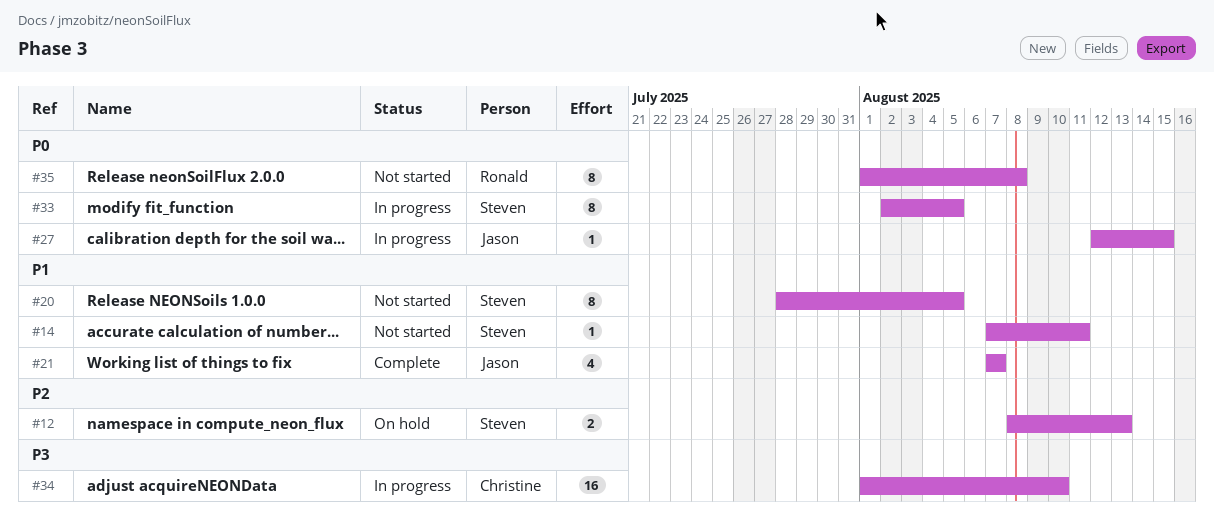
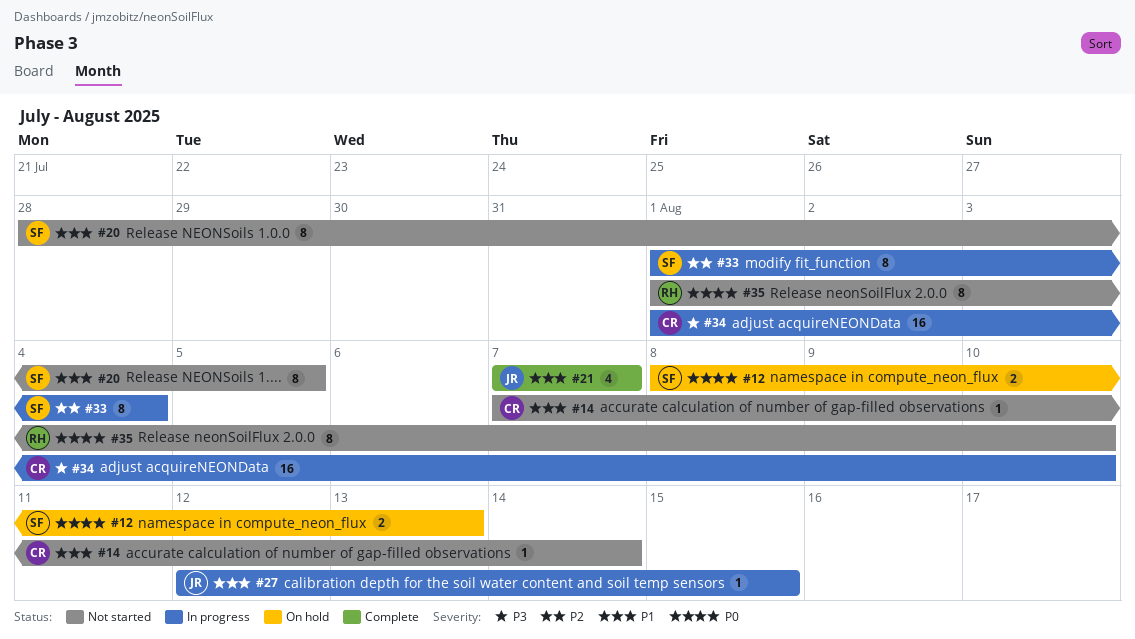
#12, priority: P2 -> P0
#14, owner: Steven -> Christine
#14, due: Aug 11 -> Aug 14
#27, priority: P0 -> P1
#33, priority: P0 -> P2
#33, start: Aug 2 -> Aug 1
#33, due: Aug 5 -> Aug 4
#35, due: Aug 8 -> Aug 10

